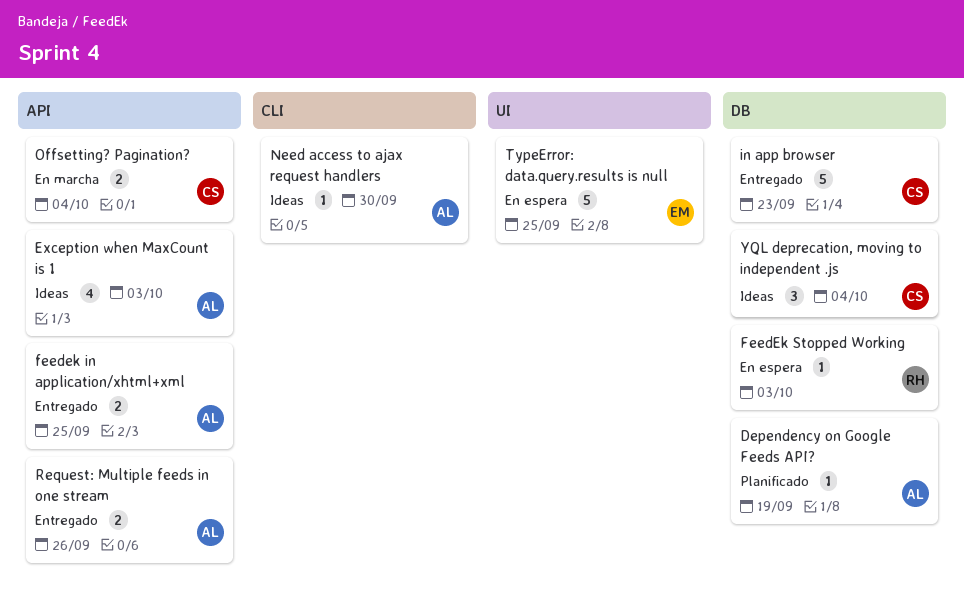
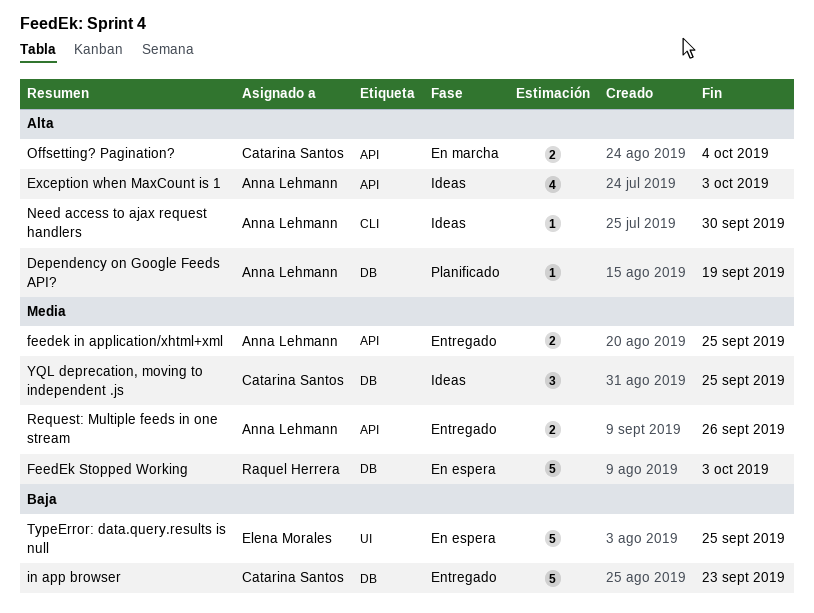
FeedEk Stopped Working, estimate: 1 -> 5
YQL deprecation, moving to independent .js, due: Oct 4 -> Sep 25

